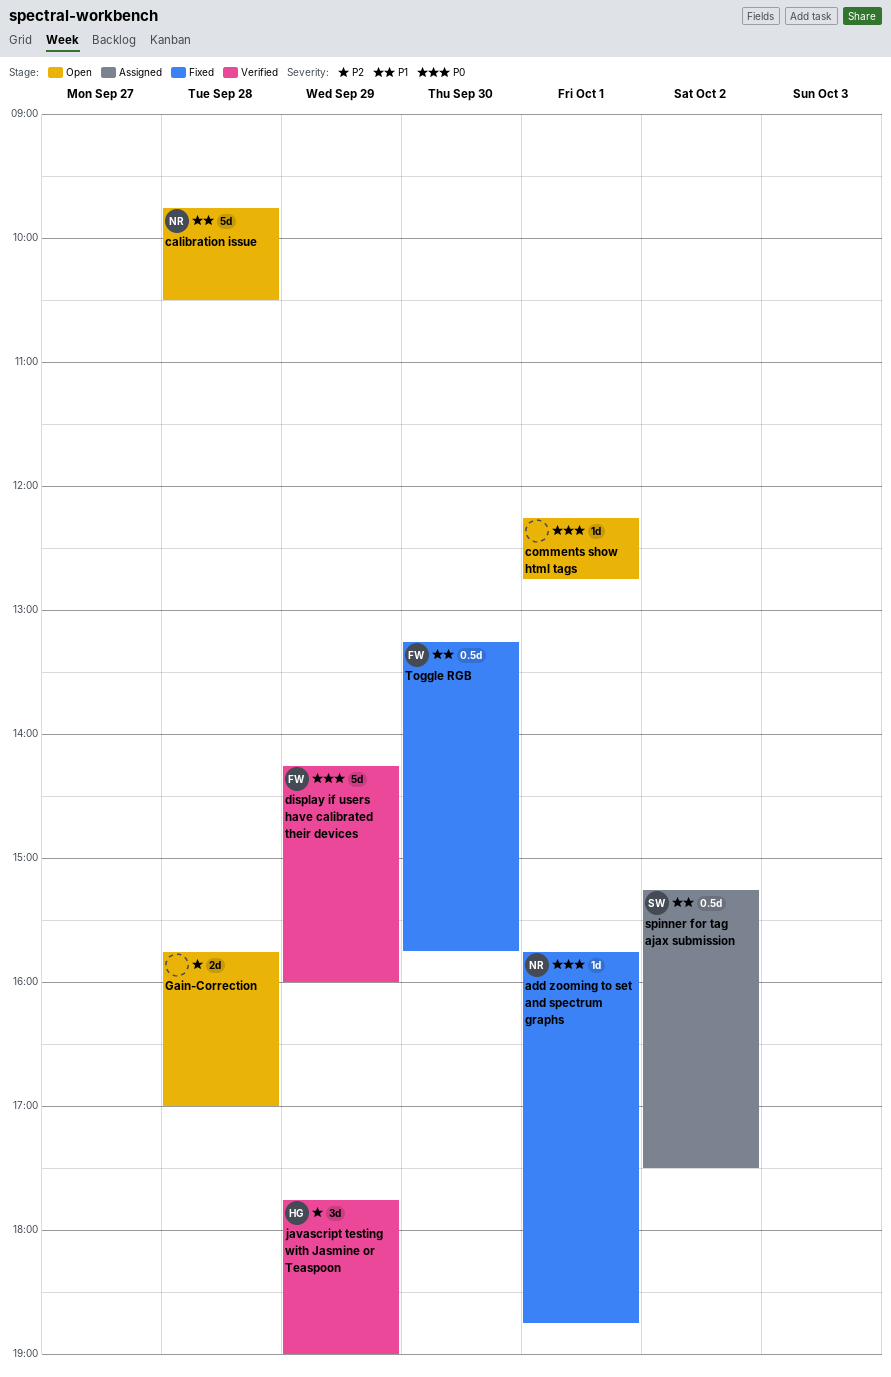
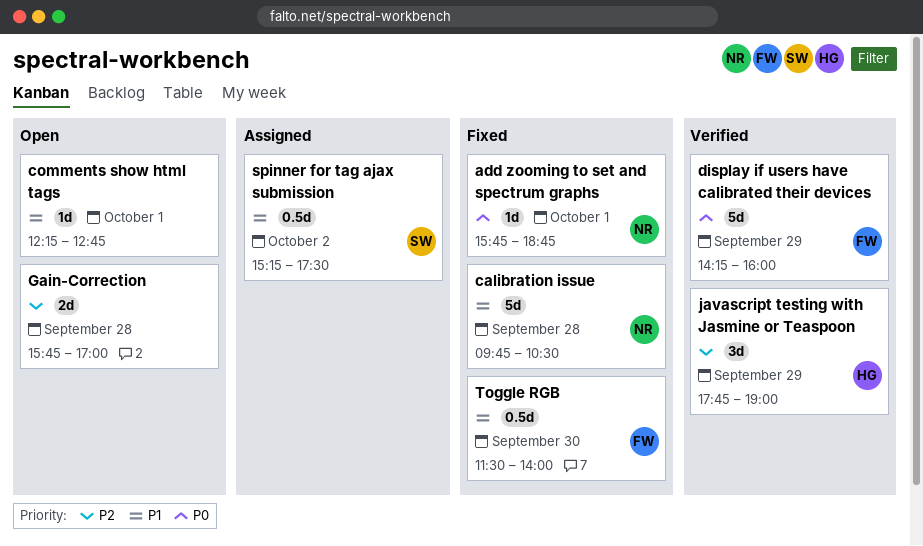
calibration issue, status: Open -> Fixed
comments show html tags, priority: P0 -> P1
Toggle RGB, begins: 13:15 -> 11:30
Toggle RGB, ends: 15:45 -> 14:00

